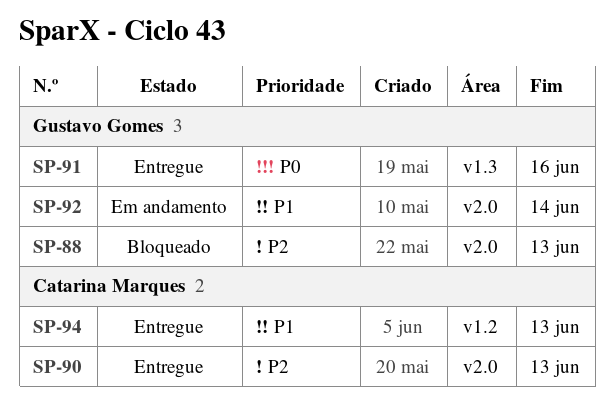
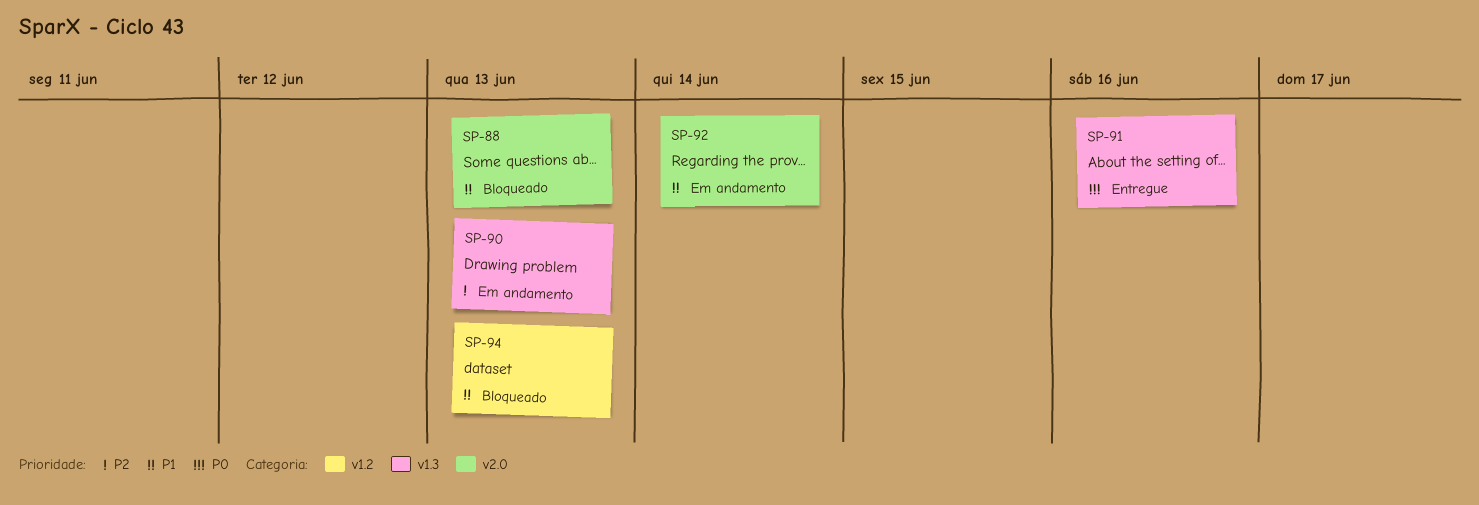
SP-88, priority: P2 -> P1
SP-90, status: Entregue -> Em andamento
SP-90, label: v2.0 -> v1.3
SP-94, status: Entregue -> Bloqueado

